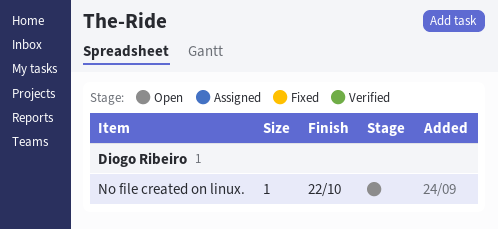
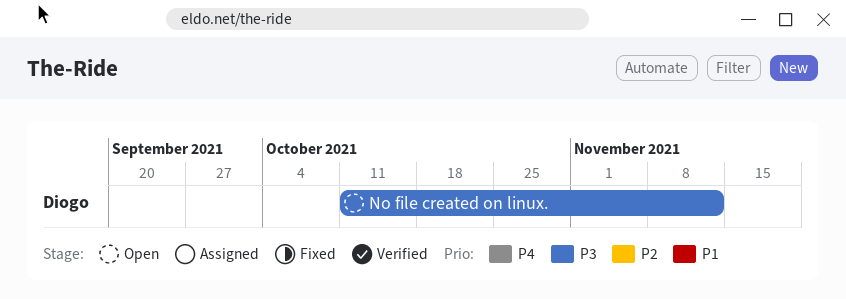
No file created on linux., due: Oct 22 -> Nov 12

